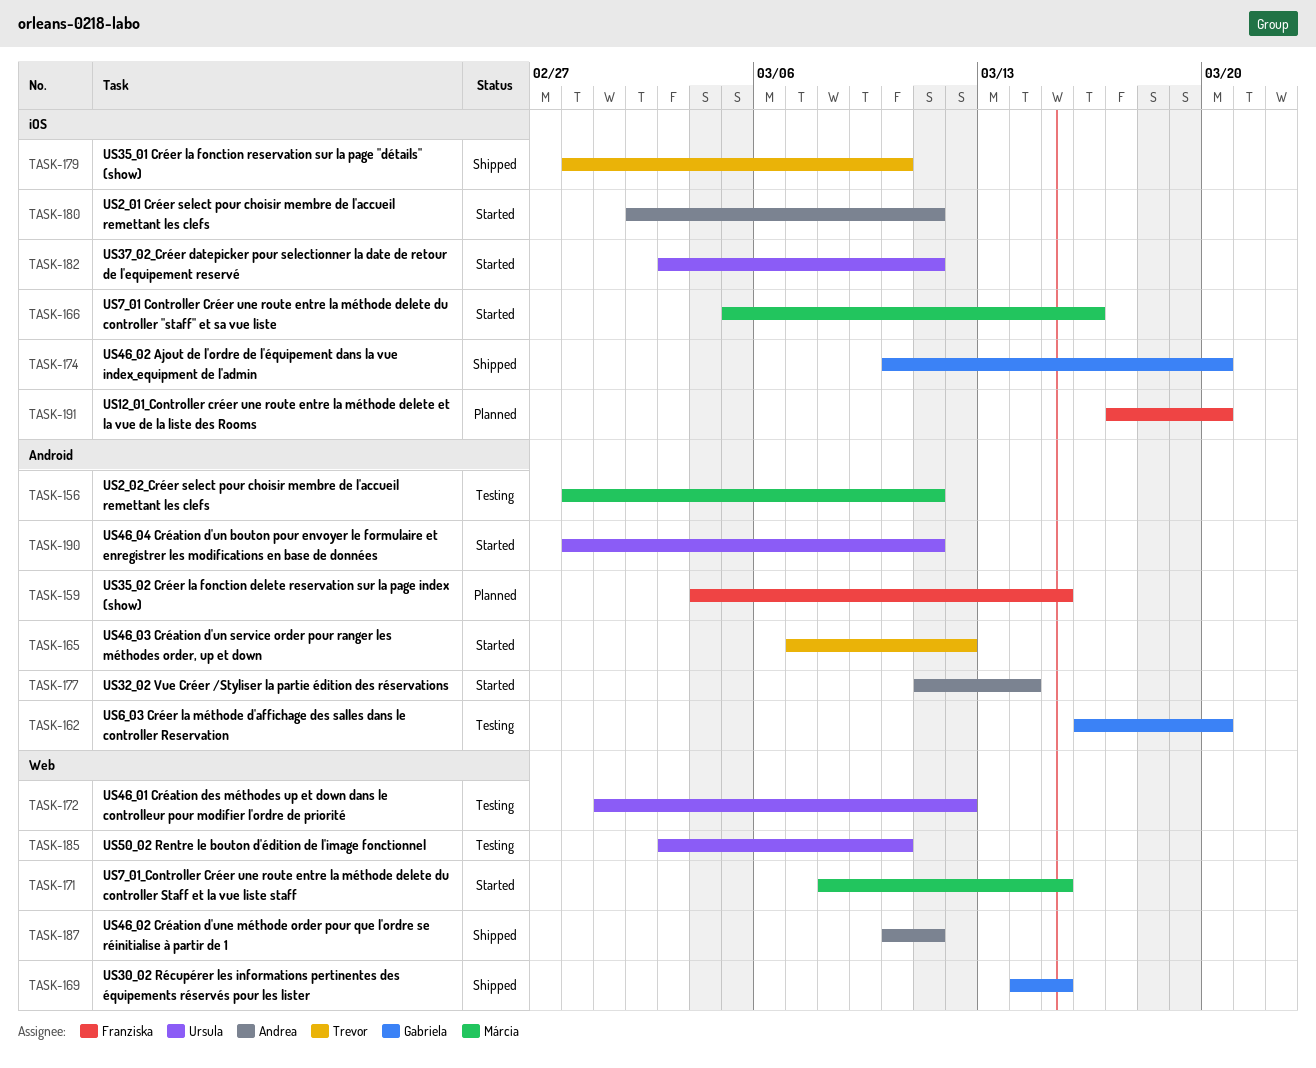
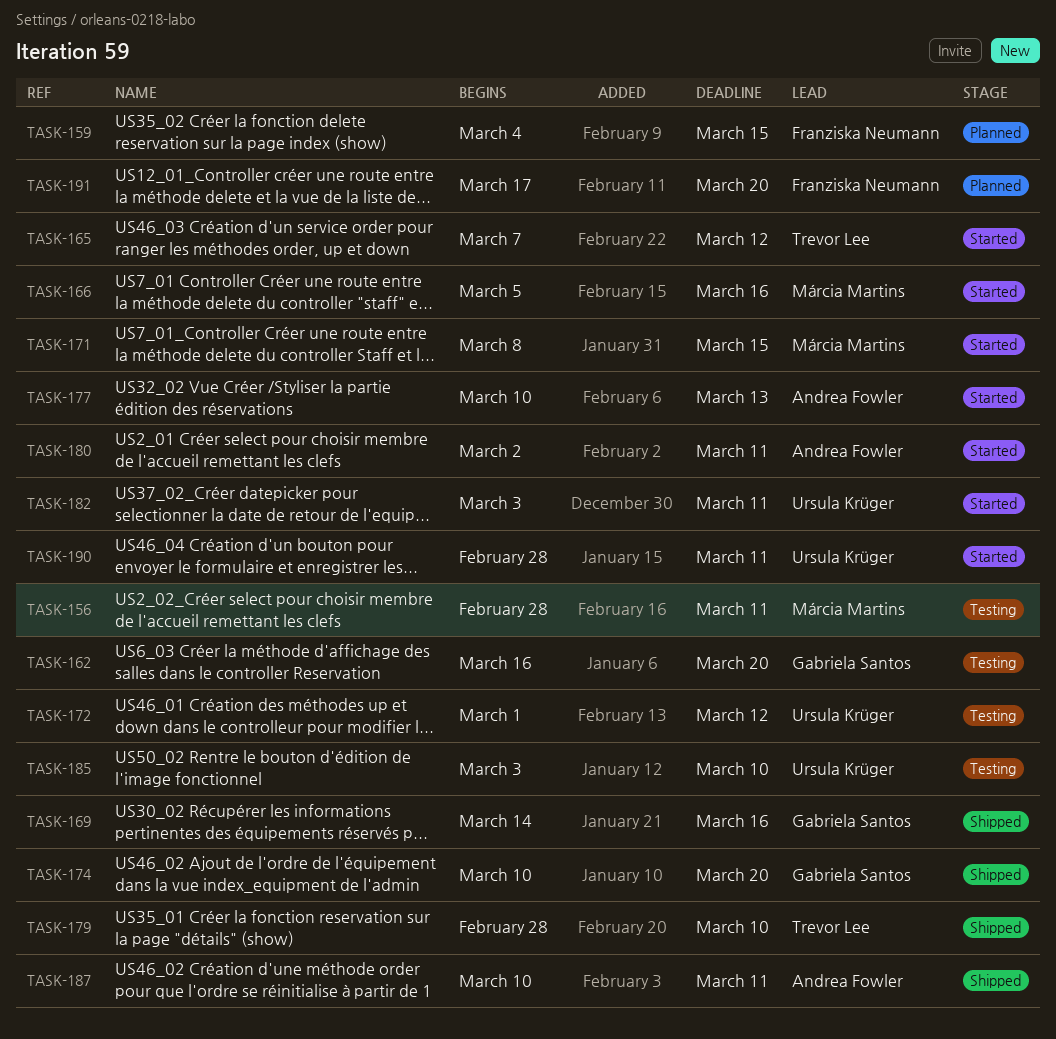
TASK-169, due: Mar 15 -> Mar 16
TASK-177, start: Mar 11 -> Mar 10
TASK-177, due: Mar 14 -> Mar 13

